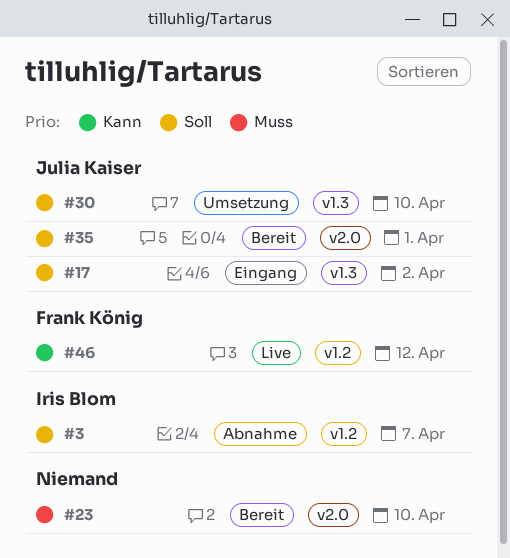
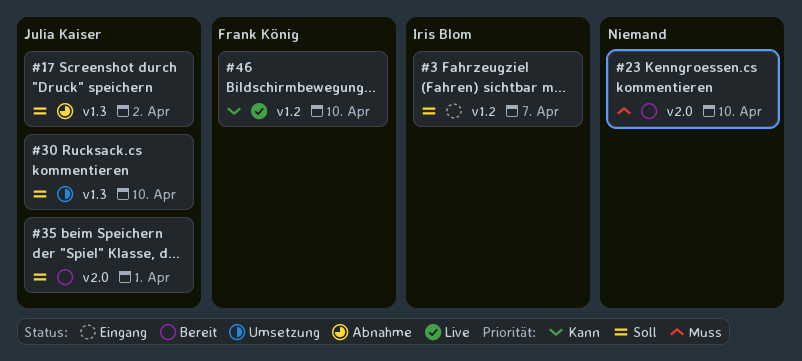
#3, status: Abnahme -> Eingang
#17, status: Eingang -> Abnahme
#46, due: Apr 12 -> Apr 10

